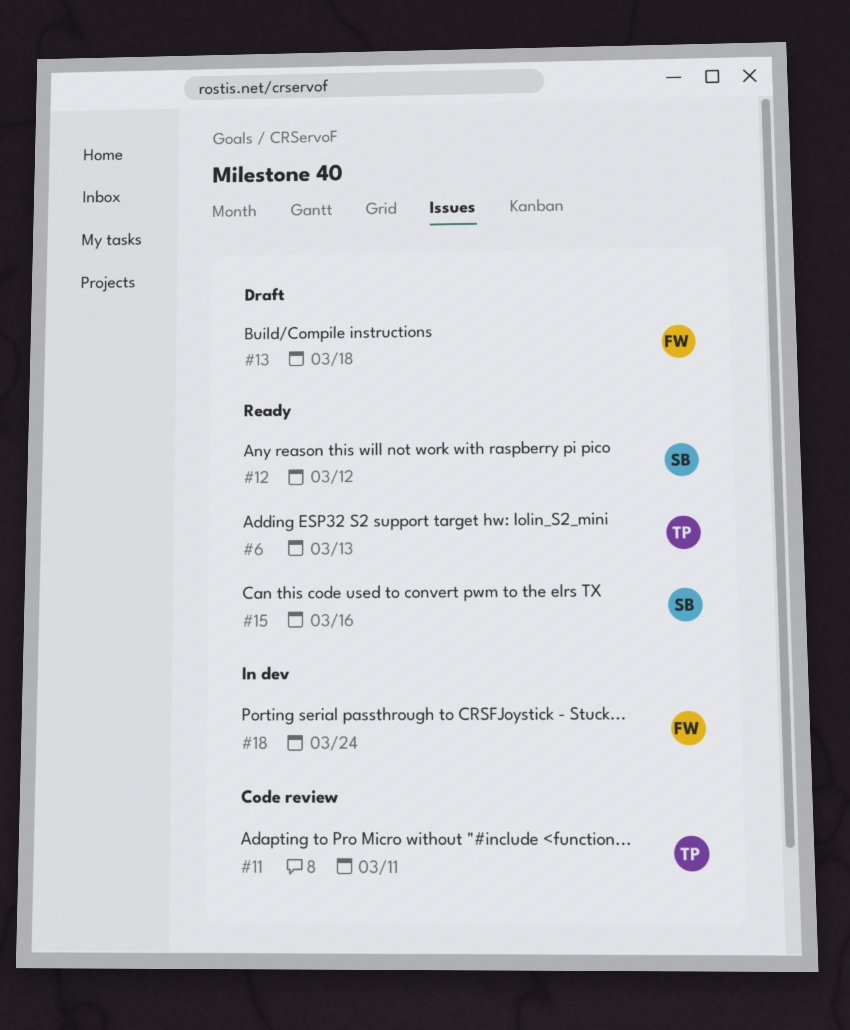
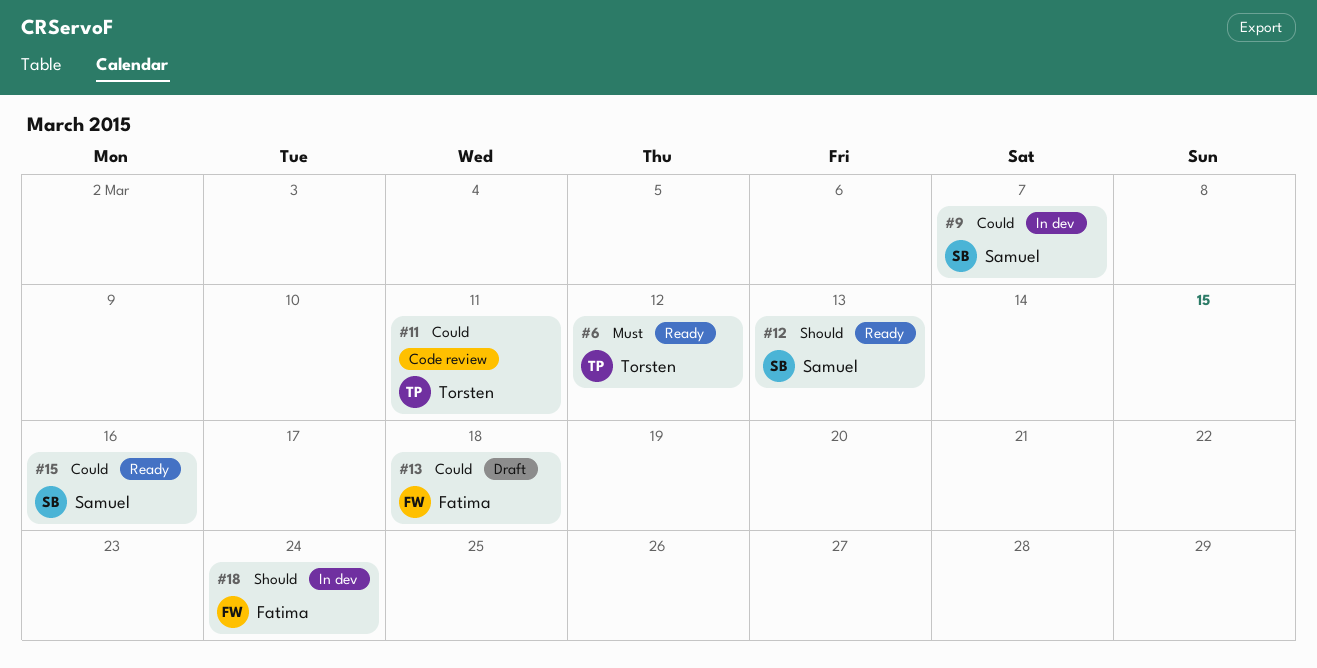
#6, due: Mar 13 -> Mar 12
#9: none -> present
#12, due: Mar 12 -> Mar 13

